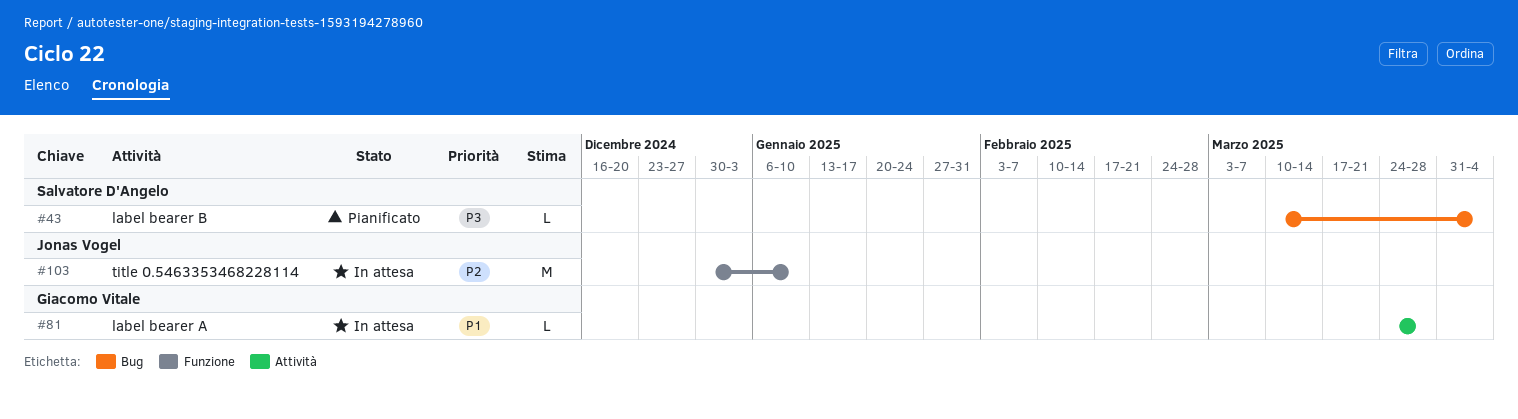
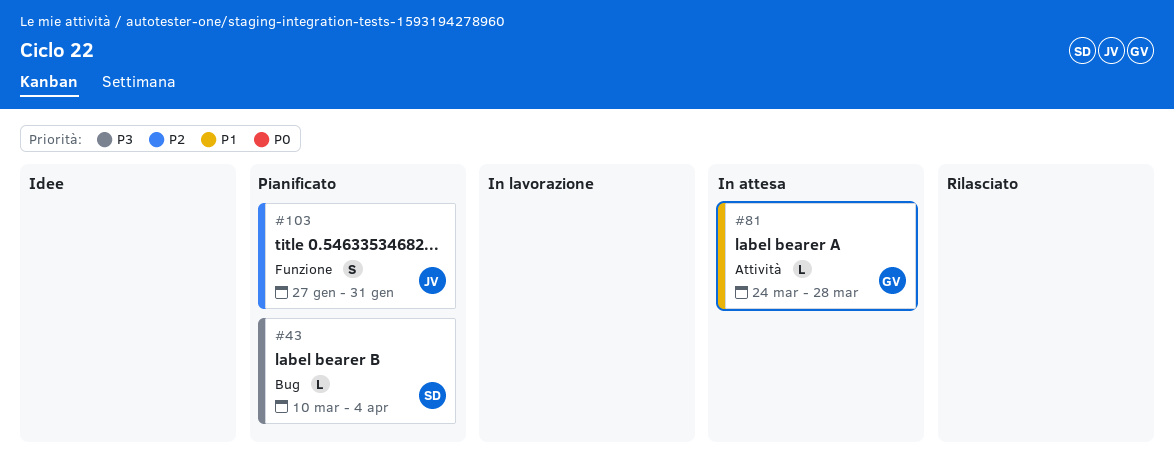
#103, status: In attesa -> Pianificato
#103, estimate: M -> S
#103, start: Dec 30 -> Jan 27
#103, due: Jan 10 -> Jan 31

